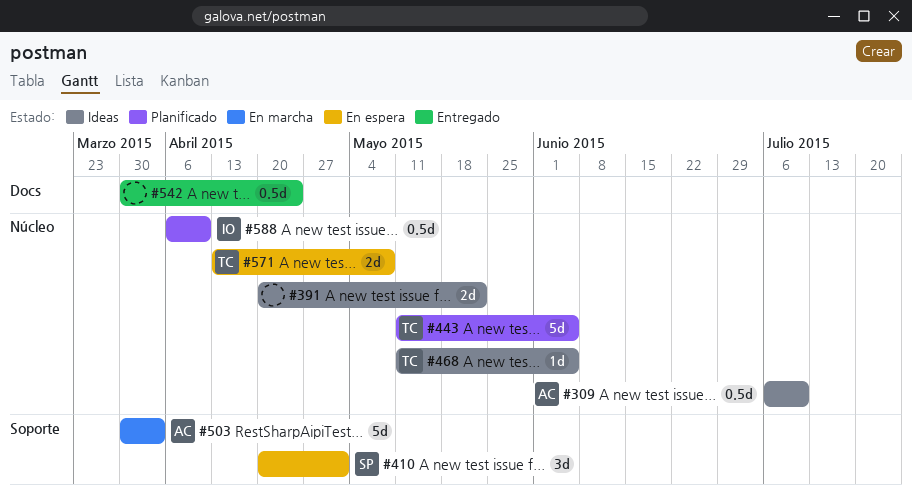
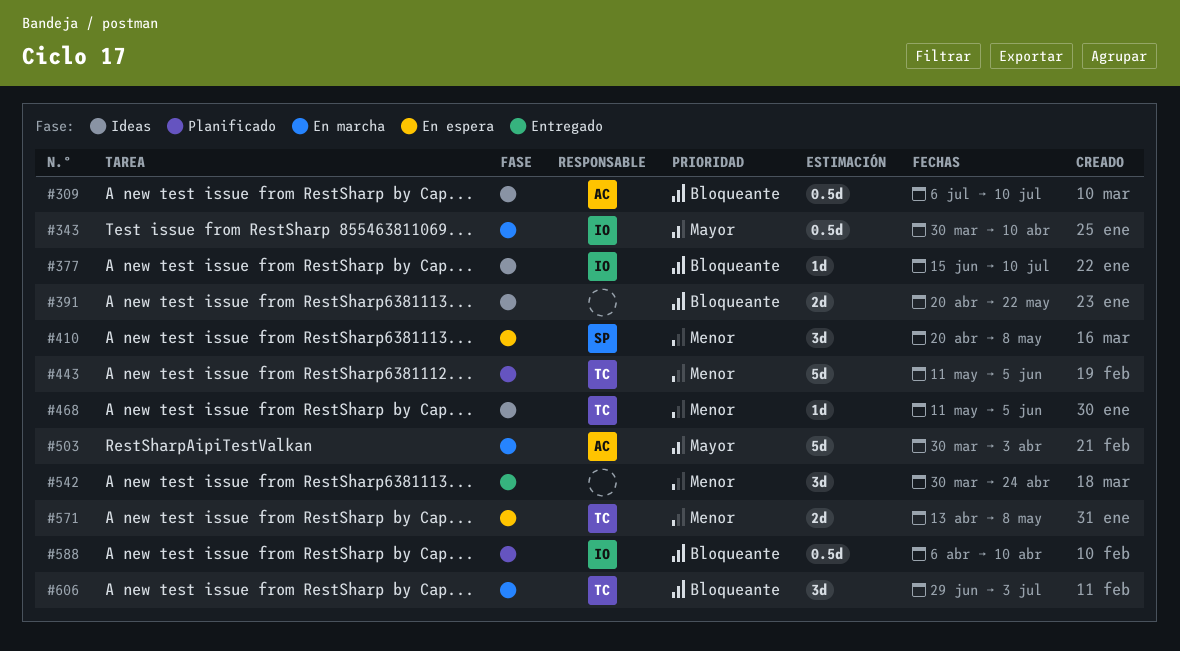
#343: none -> present
#377: none -> present
#410, due: May 1 -> May 8
#542, estimate: 0.5d -> 3d
#606: none -> present

